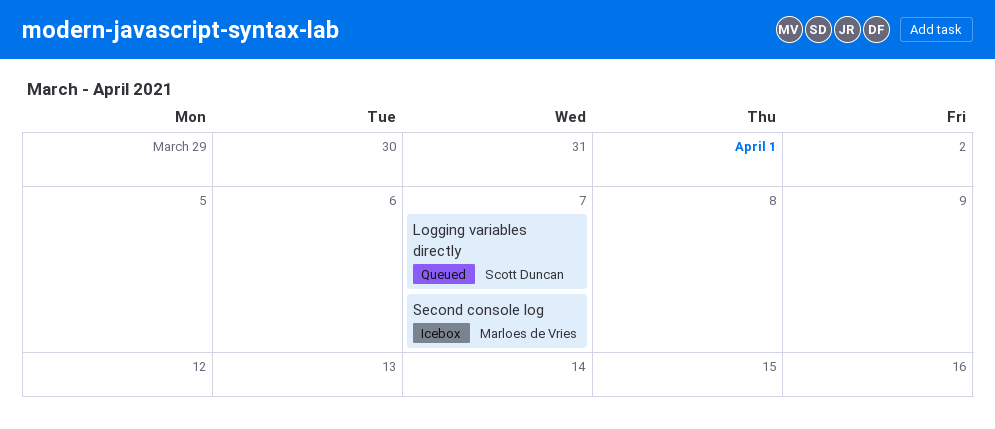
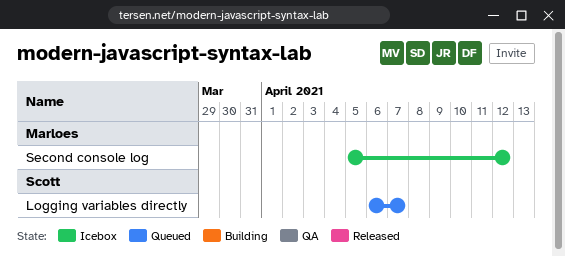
Second console log, due: Apr 7 -> Apr 12

